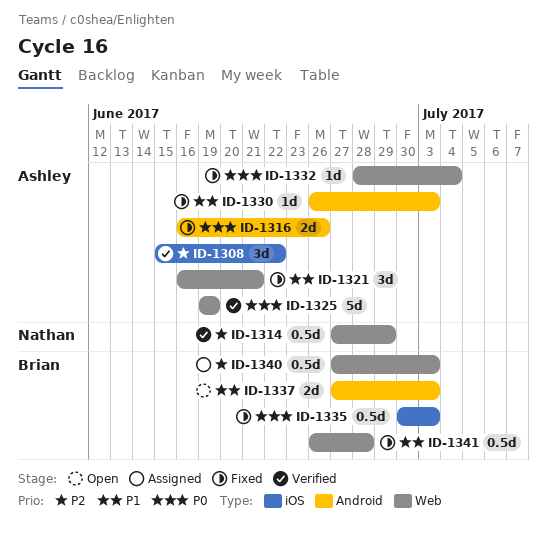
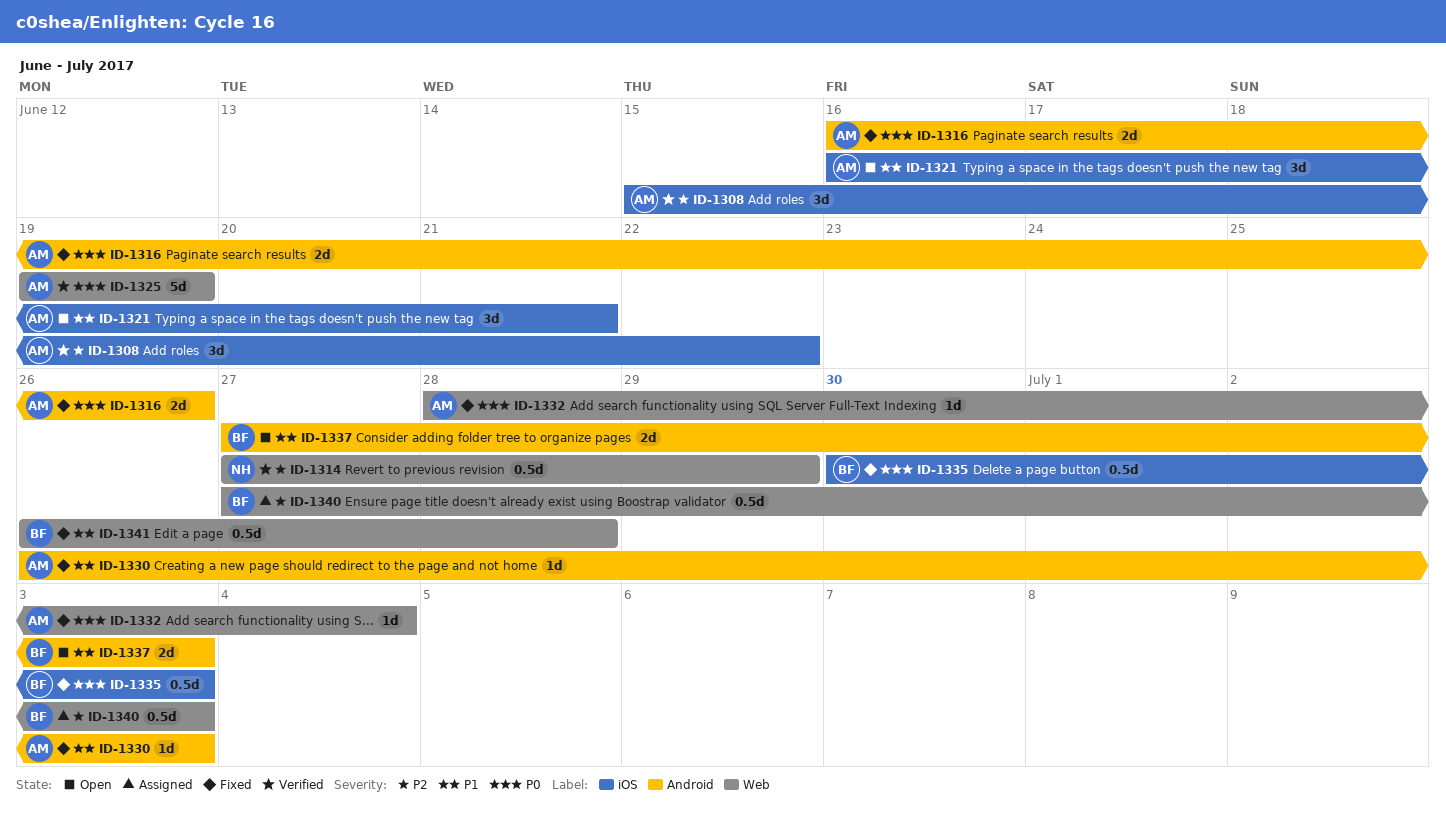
ID-1321, status: Fixed -> Open
ID-1321, label: Web -> iOS

